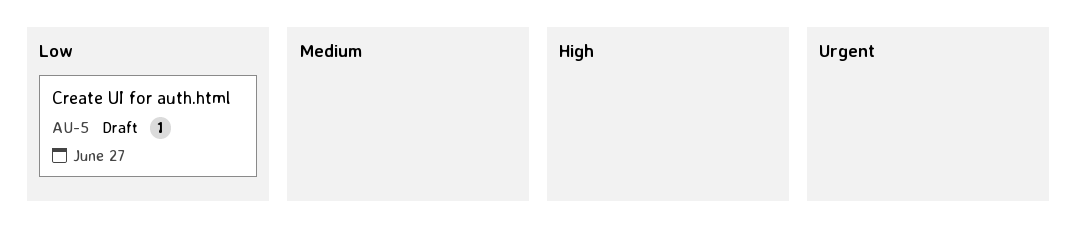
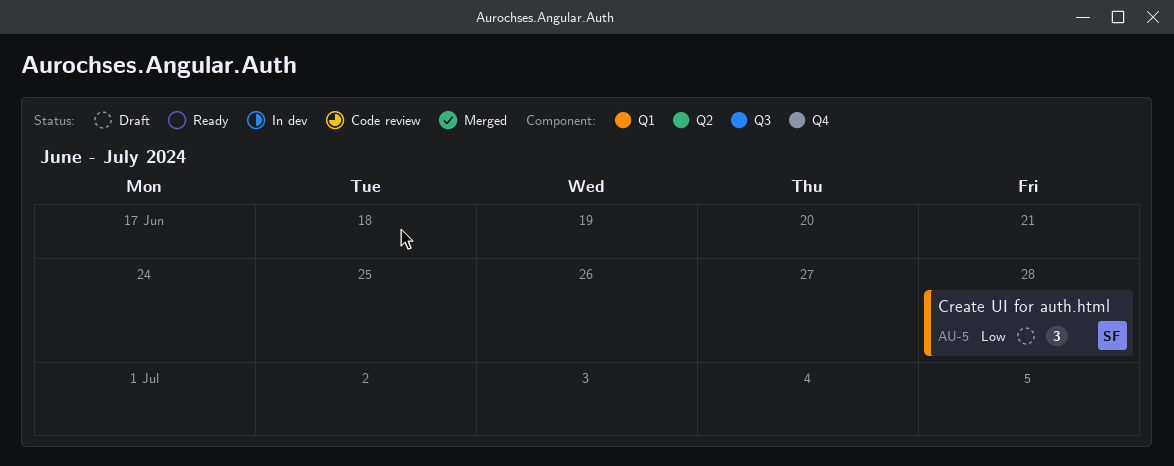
AU-5, estimate: 1 -> 3
AU-5, due: Jun 27 -> Jun 28

